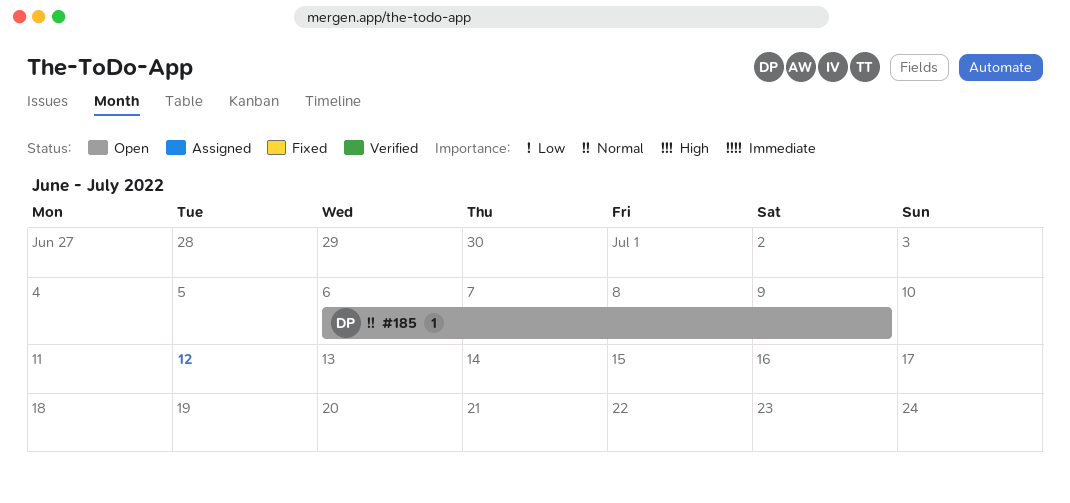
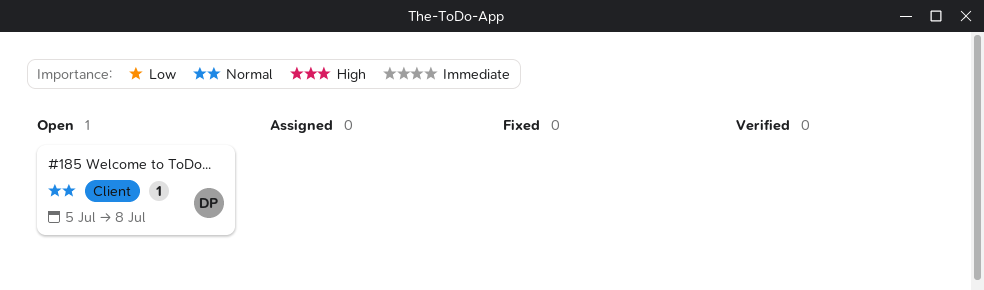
#185, start: Jul 6 -> Jul 5
#185, due: Jul 9 -> Jul 8

